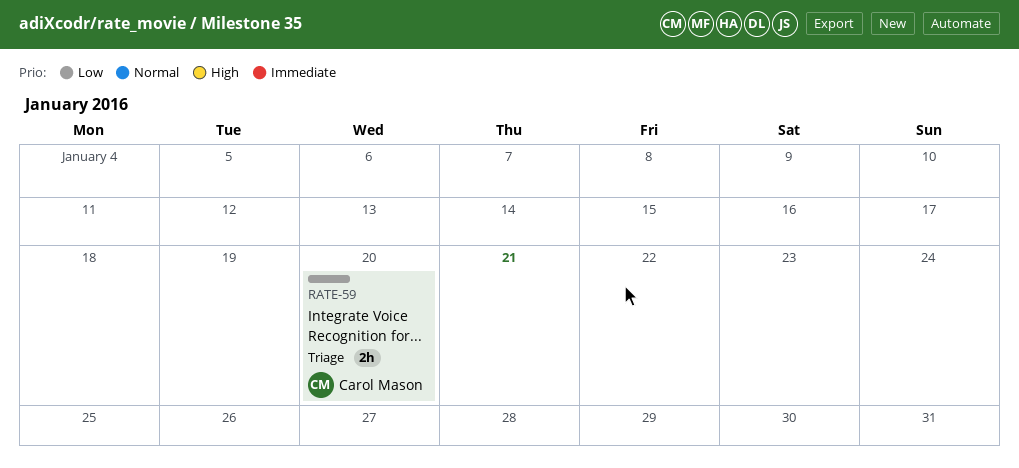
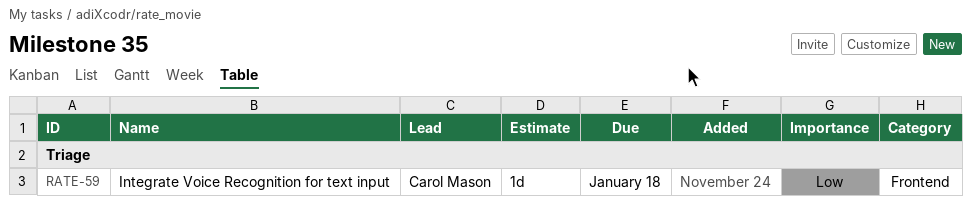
RATE-59, estimate: 2h -> 1d
RATE-59, due: Jan 20 -> Jan 18

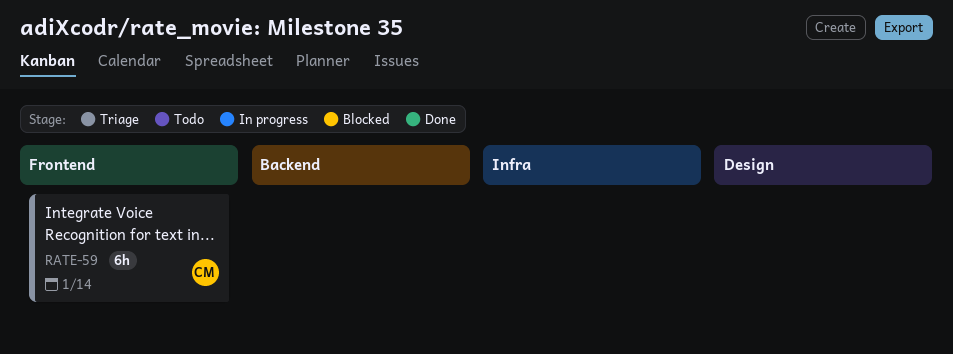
RATE-59, estimate: 1d -> 6h
RATE-59, due: Jan 18 -> Jan 14

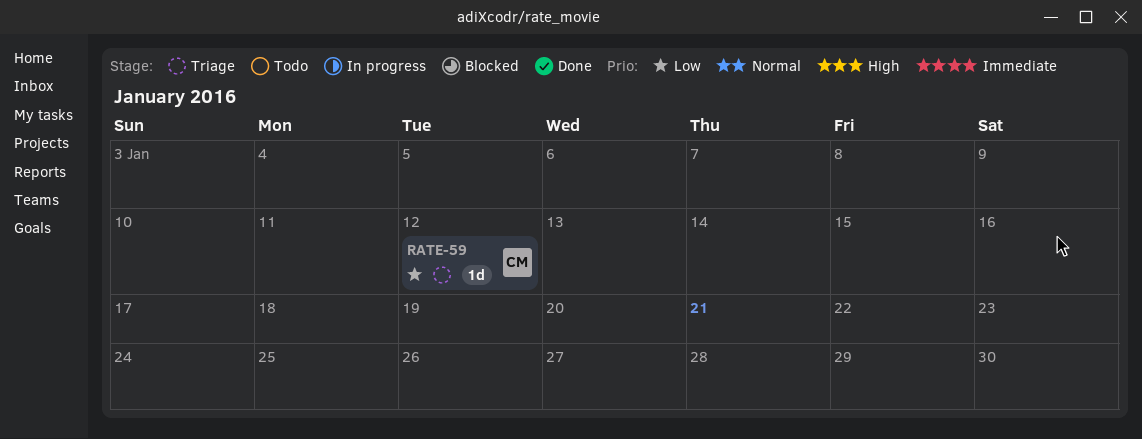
RATE-59, estimate: 6h -> 1d
RATE-59, due: Jan 14 -> Jan 12

